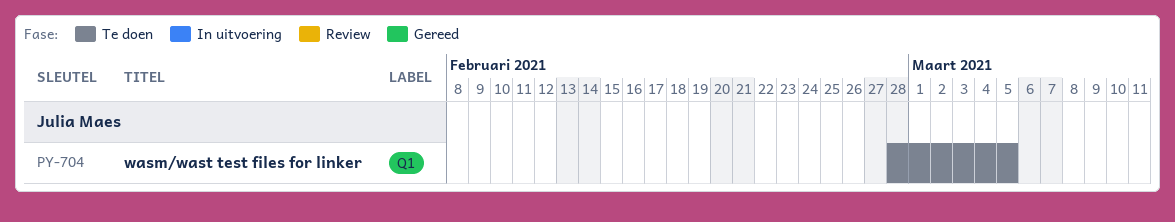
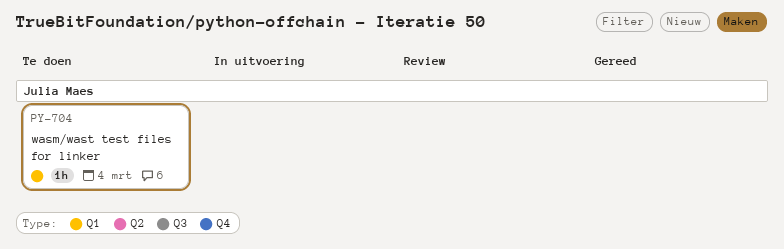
PY-704, due: Mar 5 -> Mar 4

